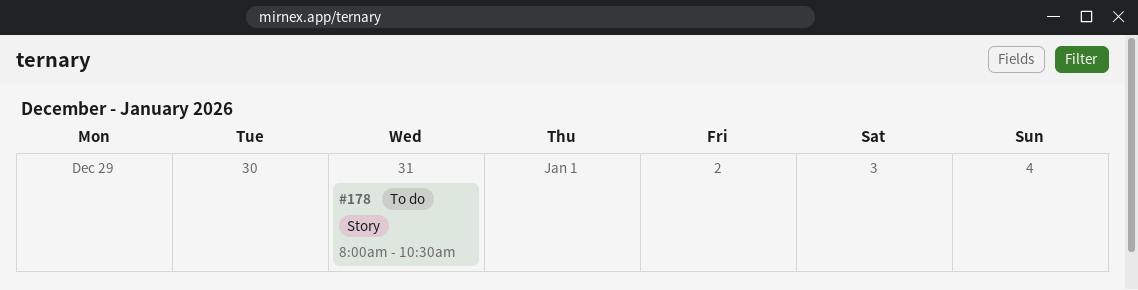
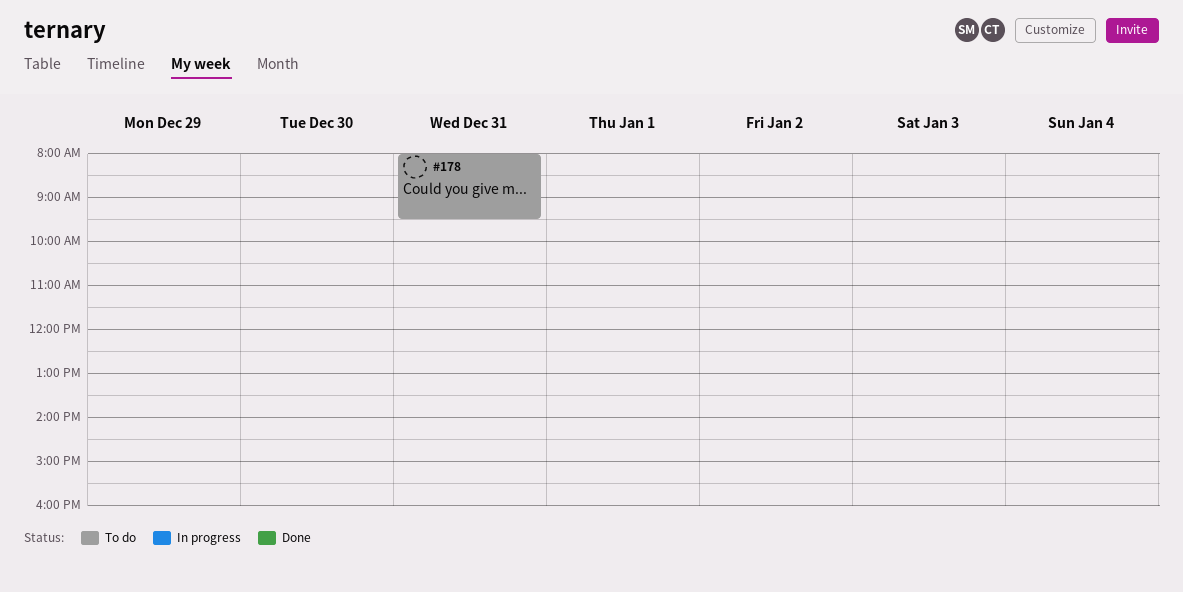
#178, ends: 10:30 -> 09:30

